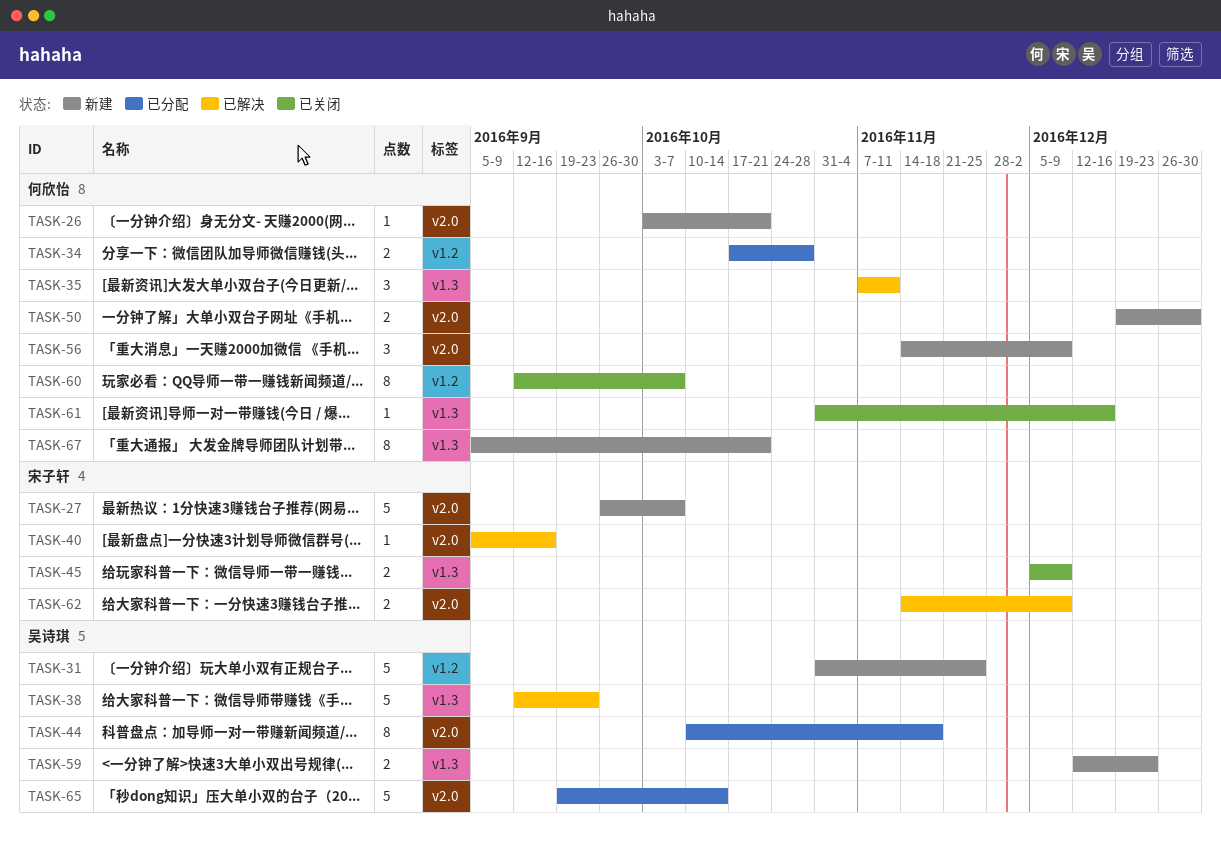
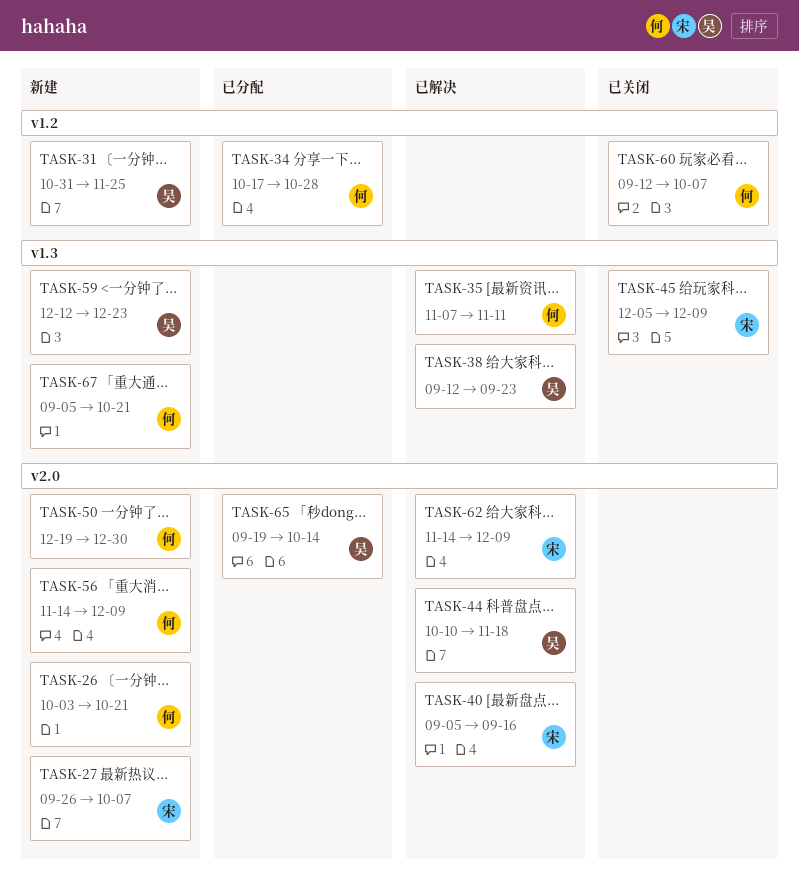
TASK-44, status: 已分配 -> 已解决
TASK-61: present -> none

